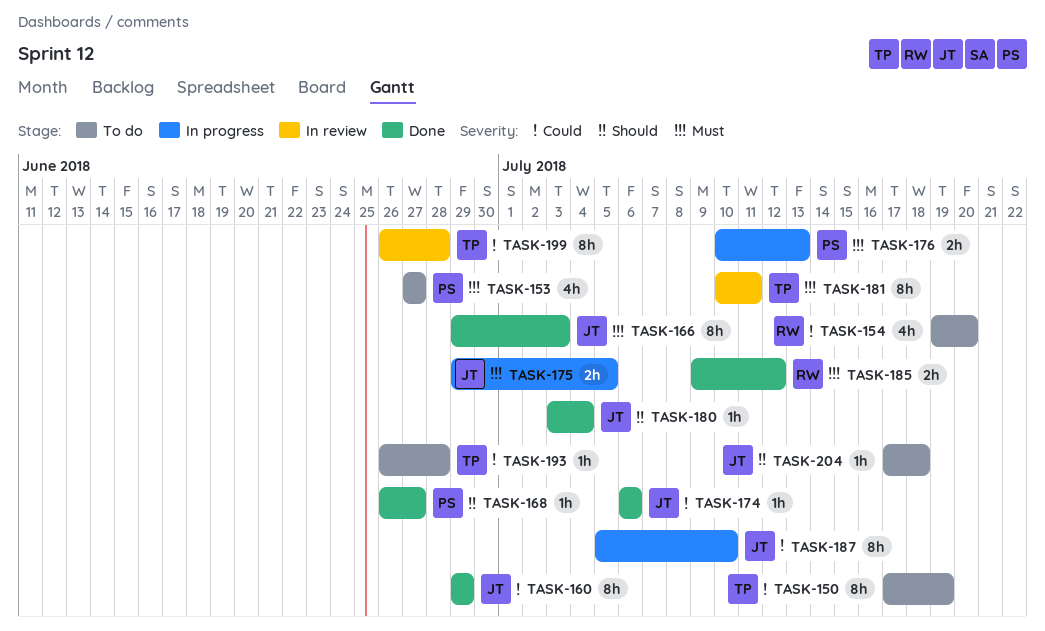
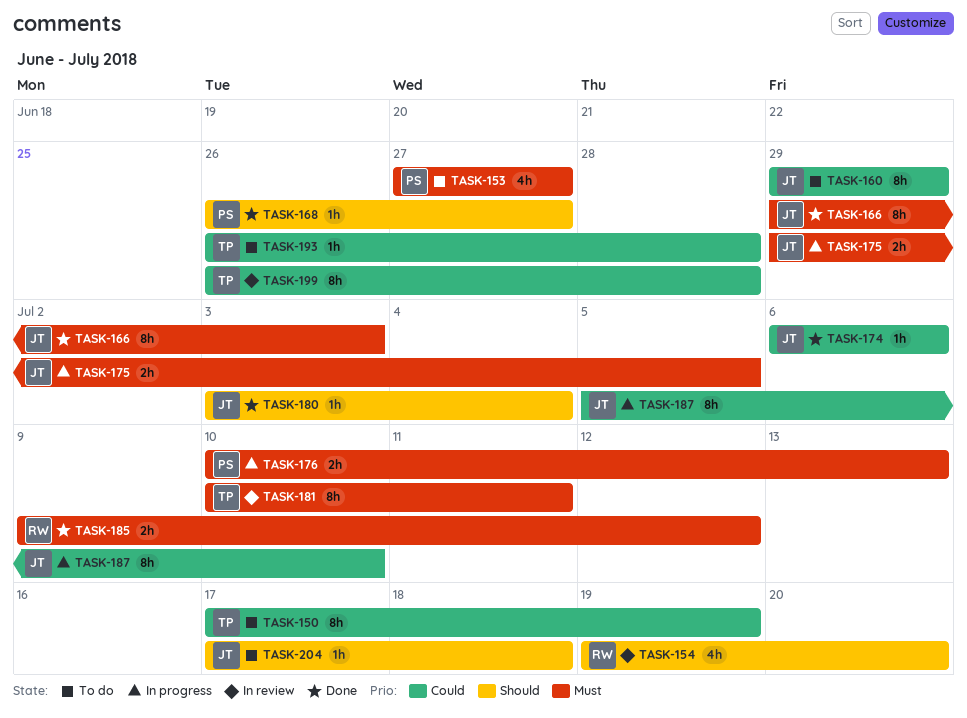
TASK-154, status: To do -> In review
TASK-154, priority: Could -> Should
TASK-160, status: Done -> To do

